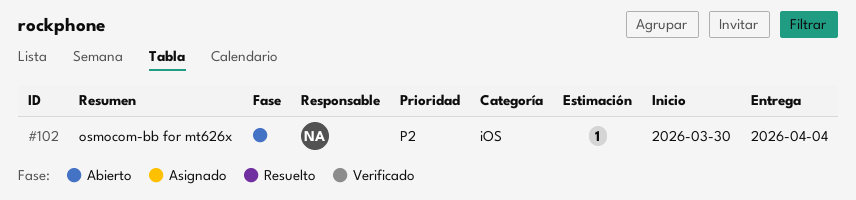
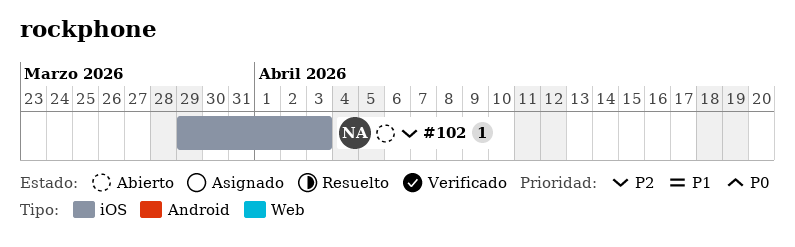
#102, start: Mar 30 -> Mar 29
#102, due: Apr 4 -> Apr 3

